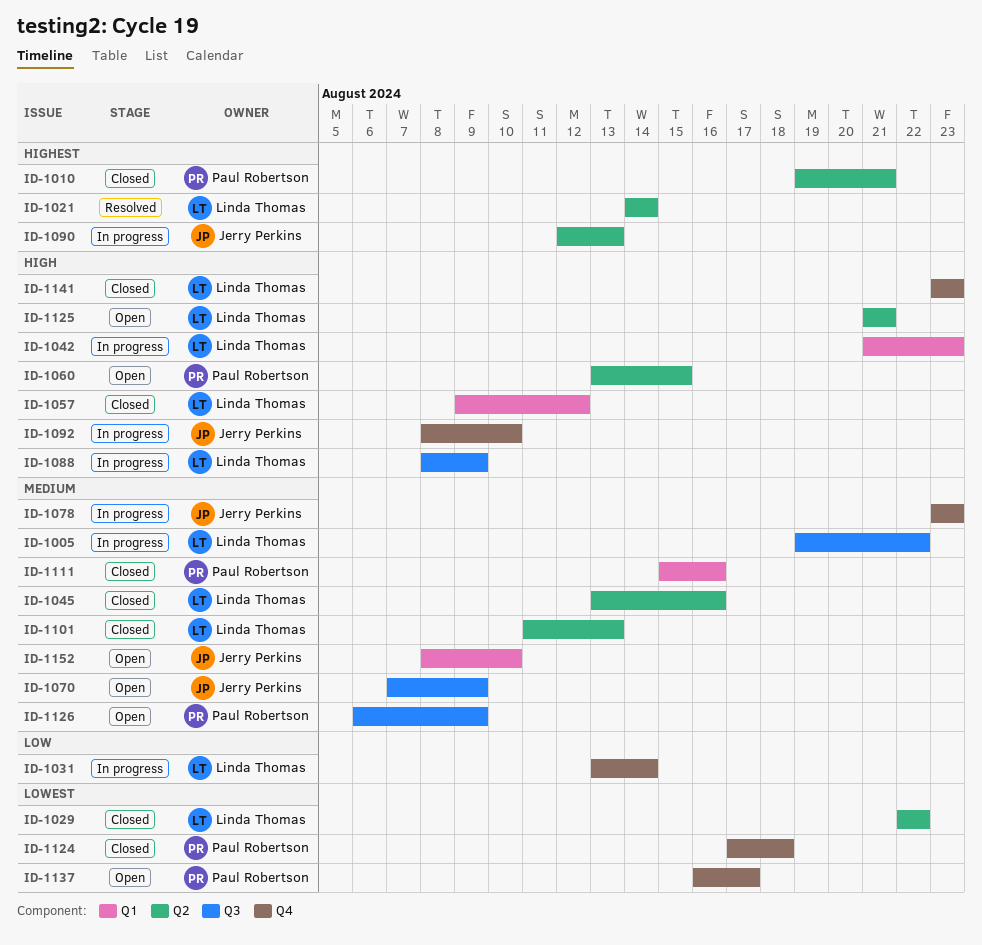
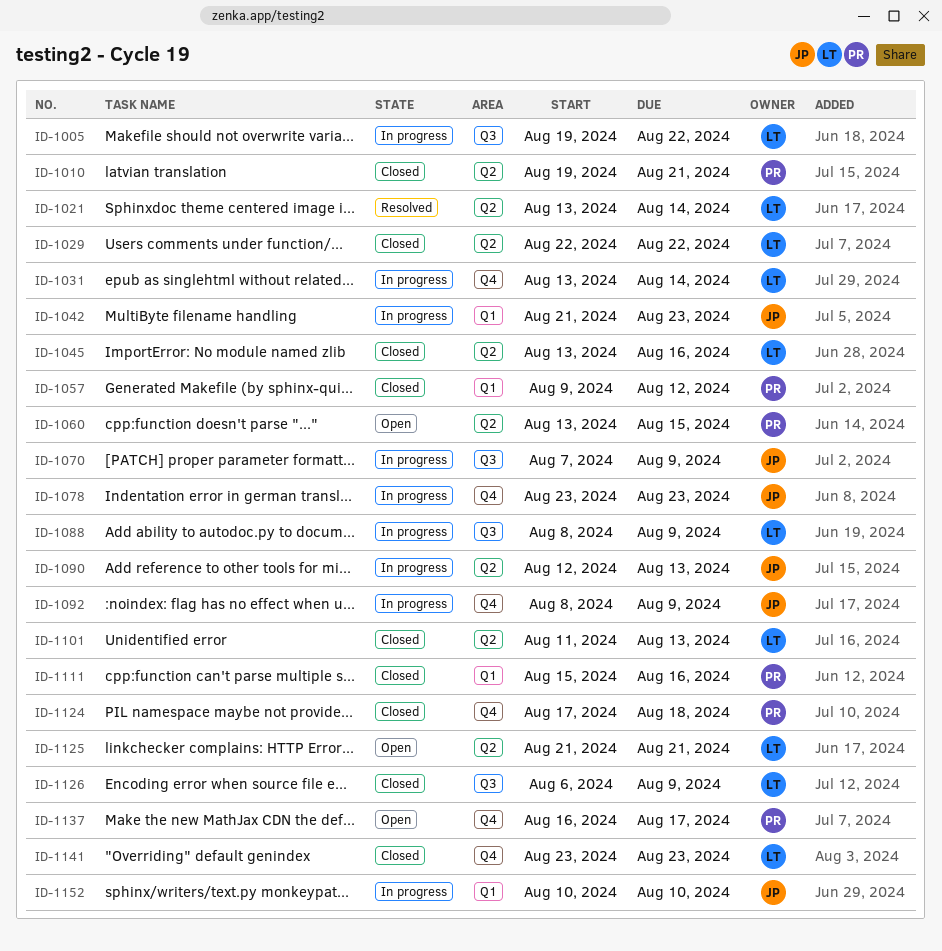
ID-1021, start: Aug 14 -> Aug 13
ID-1042, owner: Linda Thomas -> Jerry Perkins
ID-1057, owner: Linda Thomas -> Paul Robertson
ID-1070, status: Open -> In progress
ID-1092, due: Aug 10 -> Aug 9
ID-1126, status: Open -> Closed
ID-1126, owner: Paul Robertson -> Linda Thomas
ID-1152, status: Open -> In progress
ID-1152, start: Aug 8 -> Aug 10

